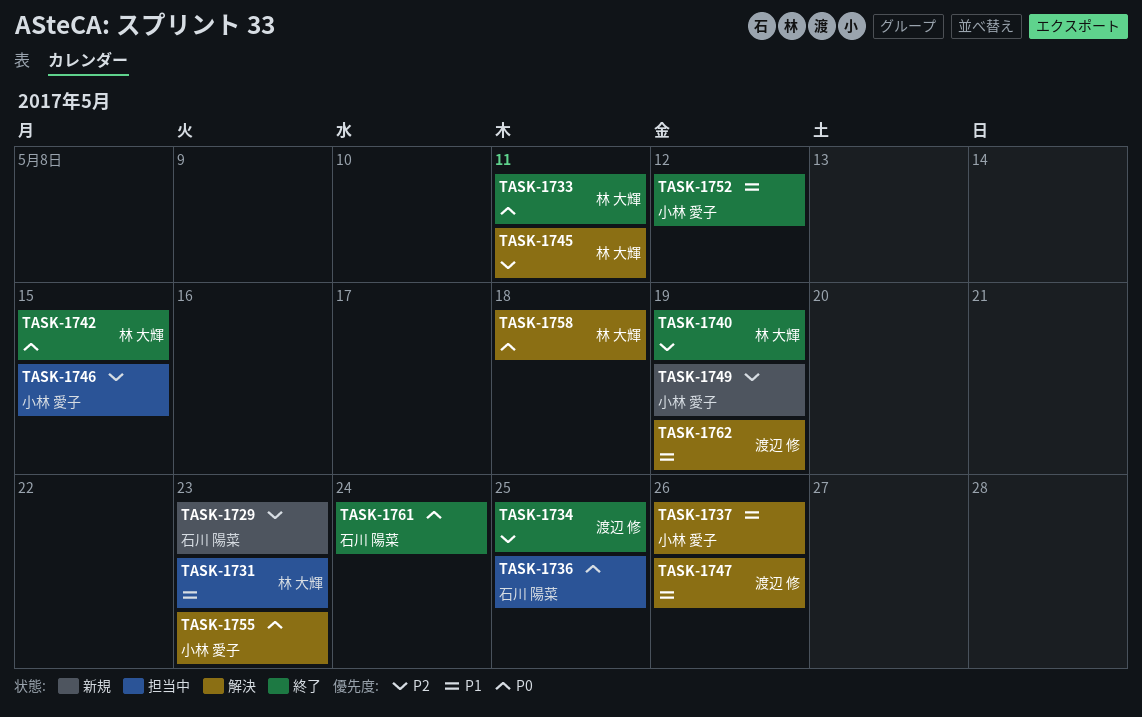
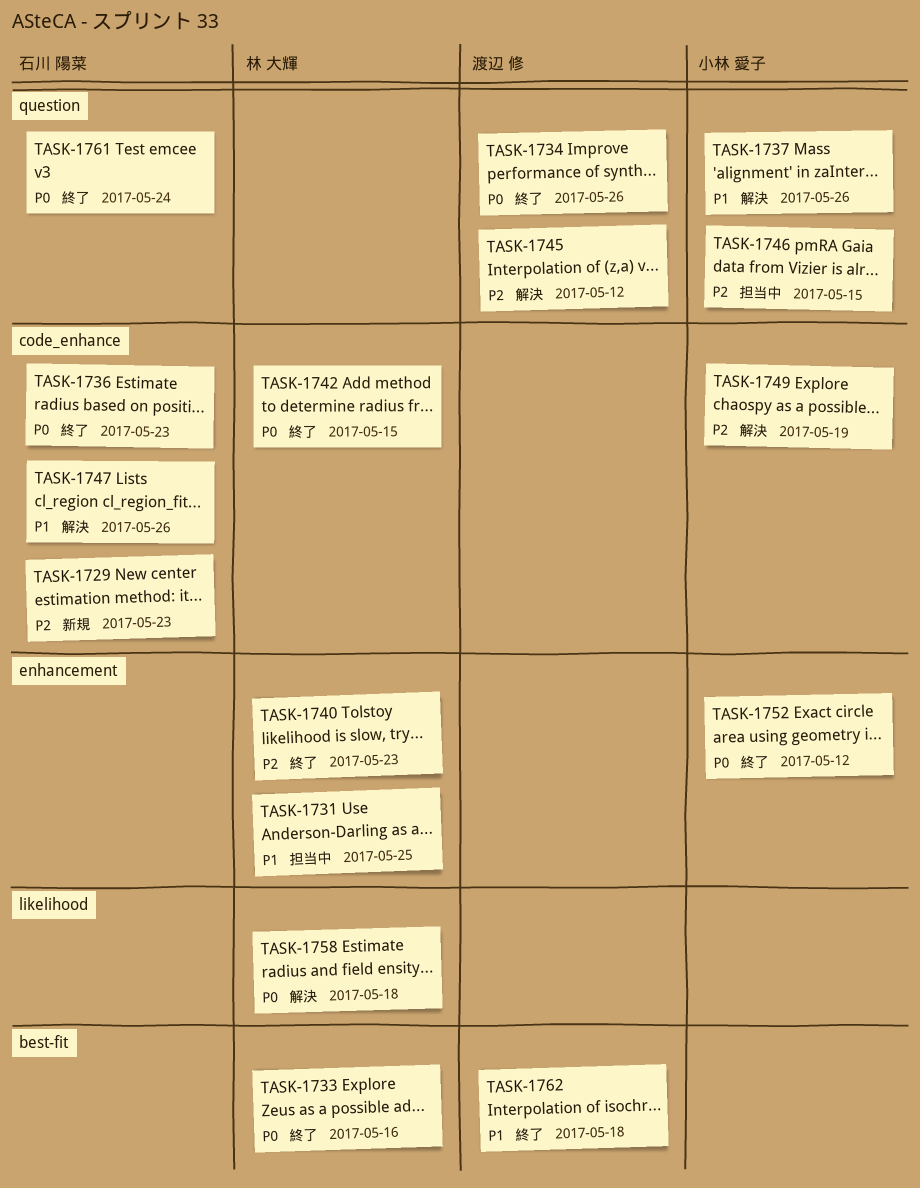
TASK-1731, due: May 23 -> May 25
TASK-1733, due: May 11 -> May 16
TASK-1734, priority: P2 -> P0
TASK-1734, due: May 25 -> May 26
TASK-1736, status: 担当中 -> 終了
TASK-1736, due: May 25 -> May 23
TASK-1740, due: May 19 -> May 23
TASK-1745, owner: 林 大輝 -> 渡辺 修
TASK-1745, due: May 11 -> May 12
TASK-1747, owner: 渡辺 修 -> 石川 陽菜
TASK-1749, status: 新規 -> 解決
TASK-1752, priority: P1 -> P0
TASK-1755: present -> none
TASK-1762, status: 解決 -> 終了
TASK-1762, due: May 19 -> May 18

